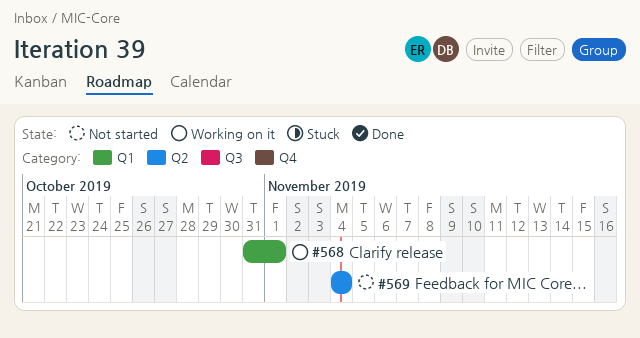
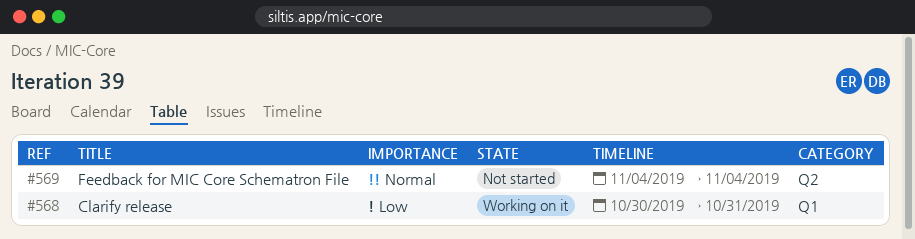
#568, start: Oct 31 -> Oct 30
#568, due: Nov 1 -> Oct 31

